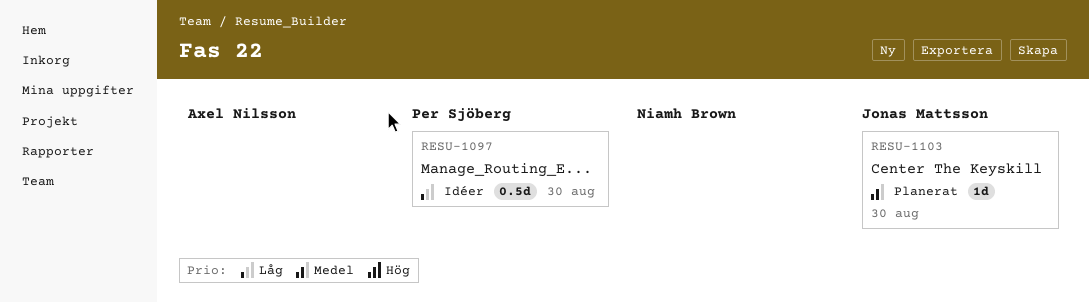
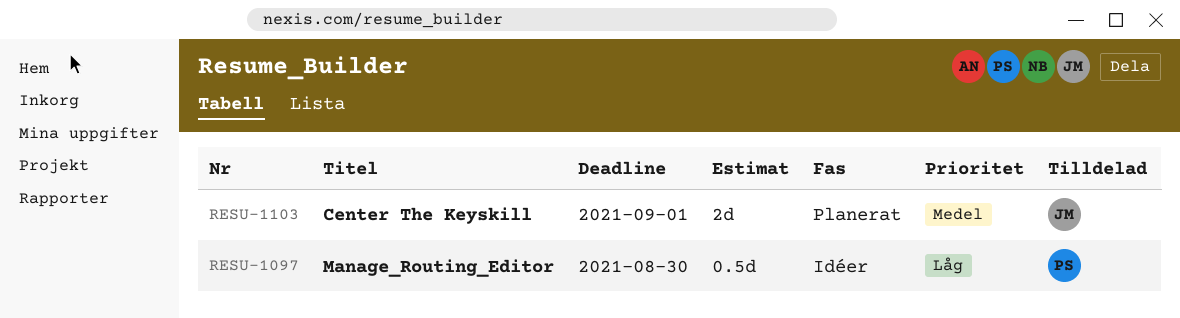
RESU-1103, estimate: 1d -> 2d
RESU-1103, due: Aug 30 -> Sep 1

